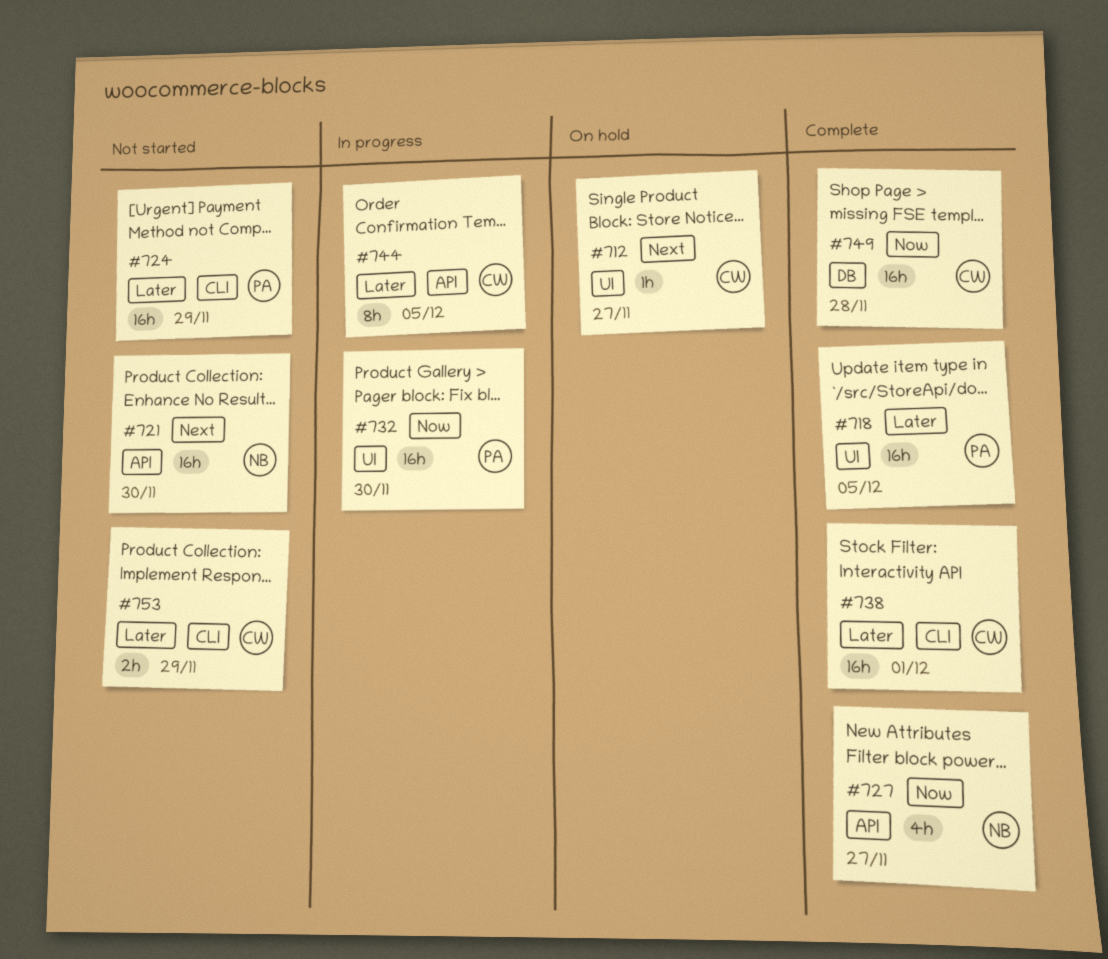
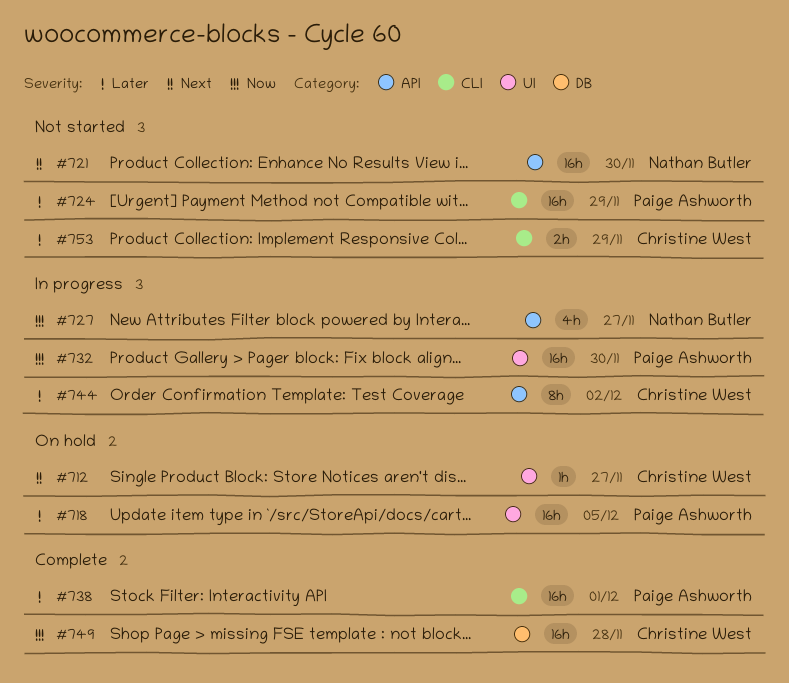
#718, status: Complete -> On hold
#727, status: Complete -> In progress
#738, owner: Christine West -> Paige Ashworth
#744, due: Dec 5 -> Dec 2

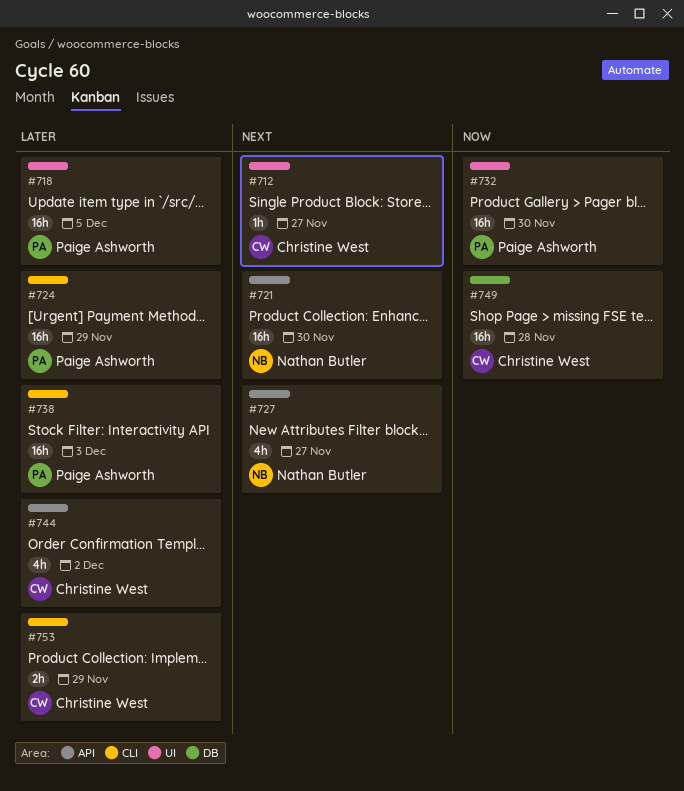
#727, priority: Now -> Next
#738, due: Dec 1 -> Dec 3
#744, estimate: 8h -> 4h

